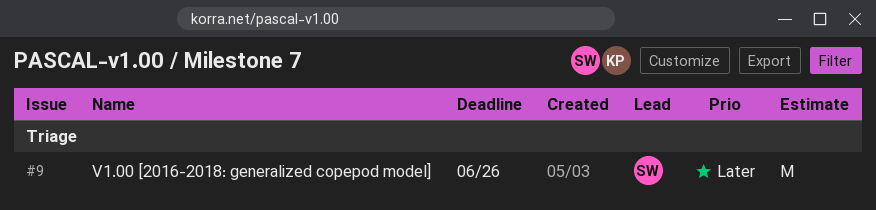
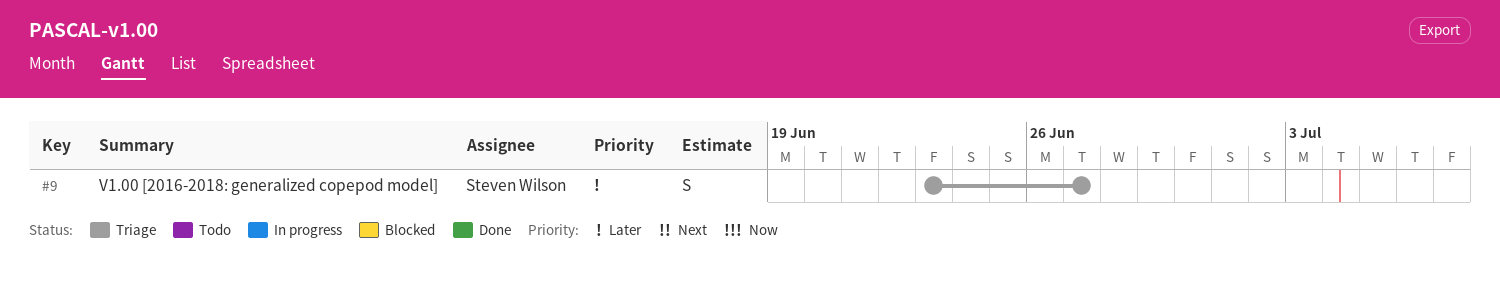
#9, estimate: M -> S
#9, due: Jun 26 -> Jun 27

